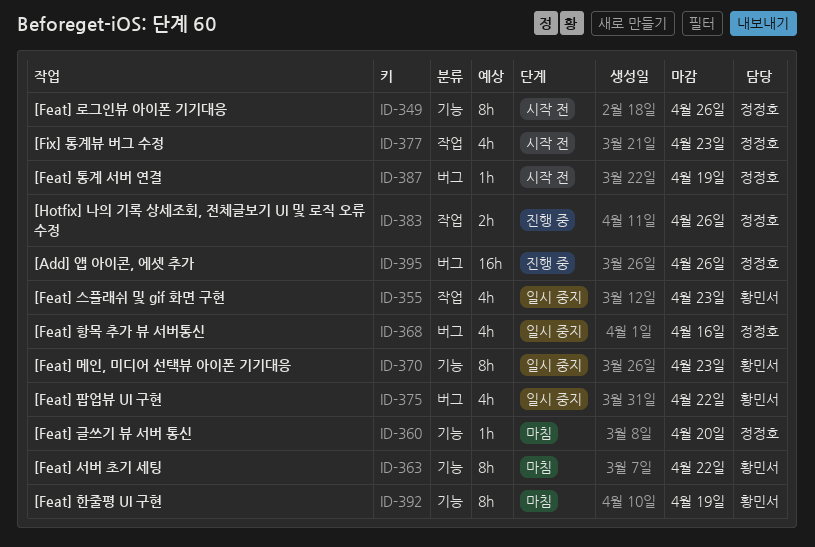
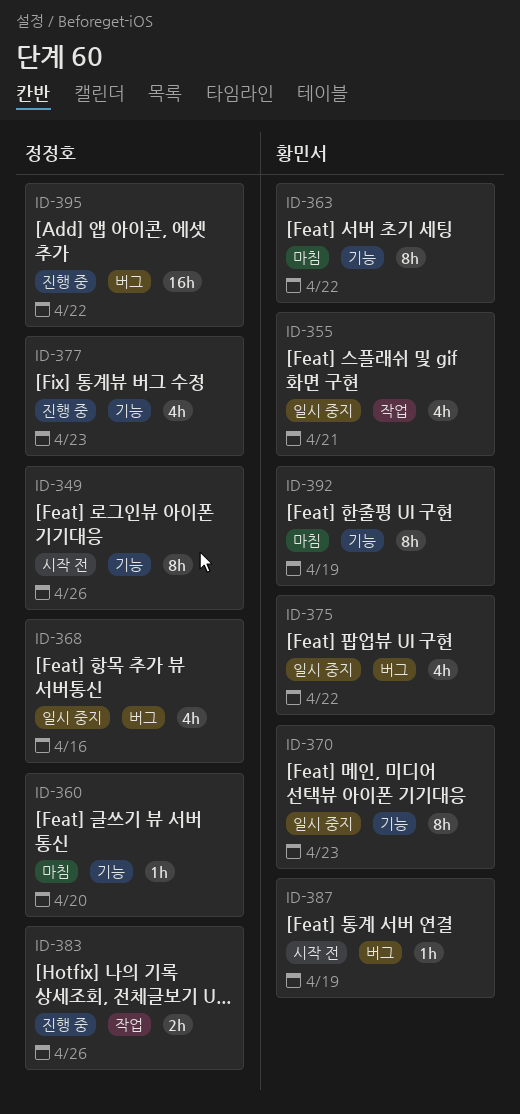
ID-355, due: Apr 23 -> Apr 21
ID-377, status: 시작 전 -> 진행 중
ID-377, label: 작업 -> 기능
ID-387, owner: 정정호 -> 황민서
ID-395, due: Apr 26 -> Apr 22

